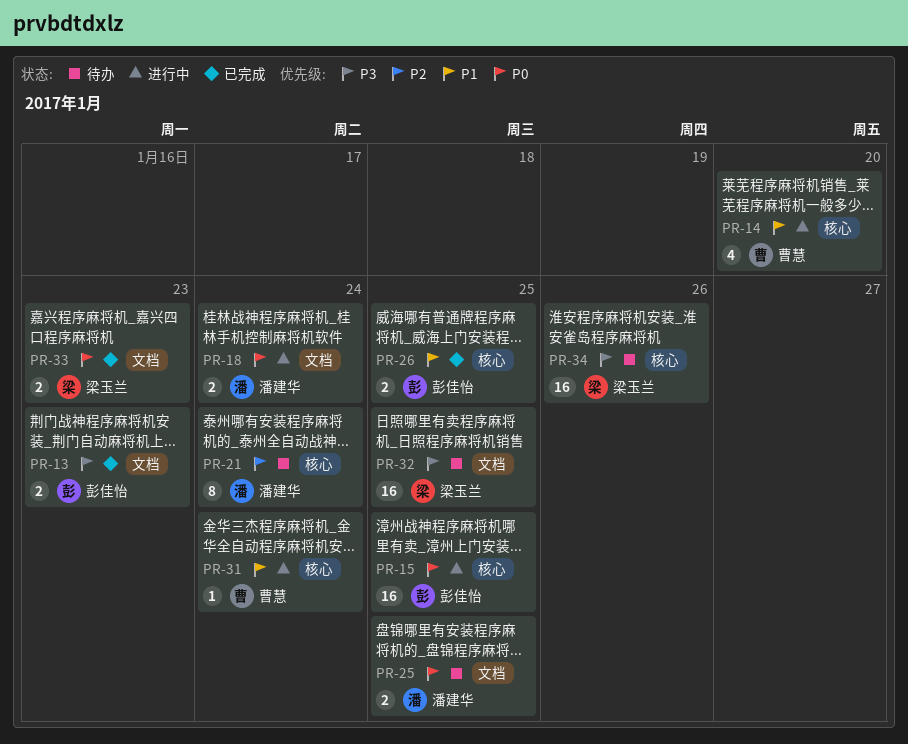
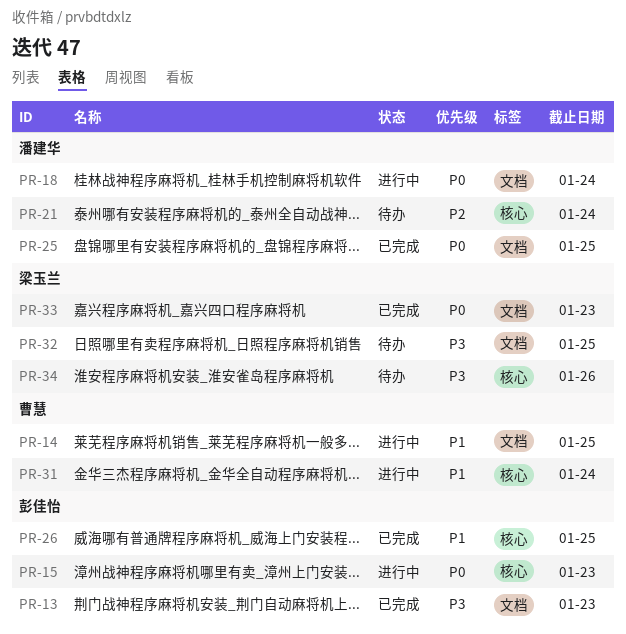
PR-14, label: 核心 -> 文档
PR-14, due: Jan 20 -> Jan 25
PR-15, due: Jan 25 -> Jan 23
PR-25, status: 待办 -> 已完成

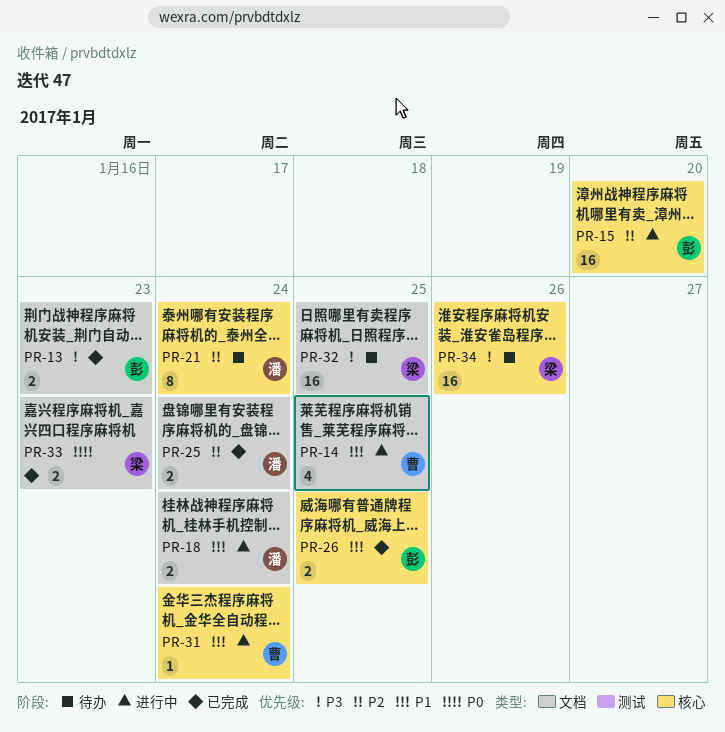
PR-15, priority: P0 -> P2
PR-15, due: Jan 23 -> Jan 20
PR-18, priority: P0 -> P1
PR-25, priority: P0 -> P2
PR-25, due: Jan 25 -> Jan 24

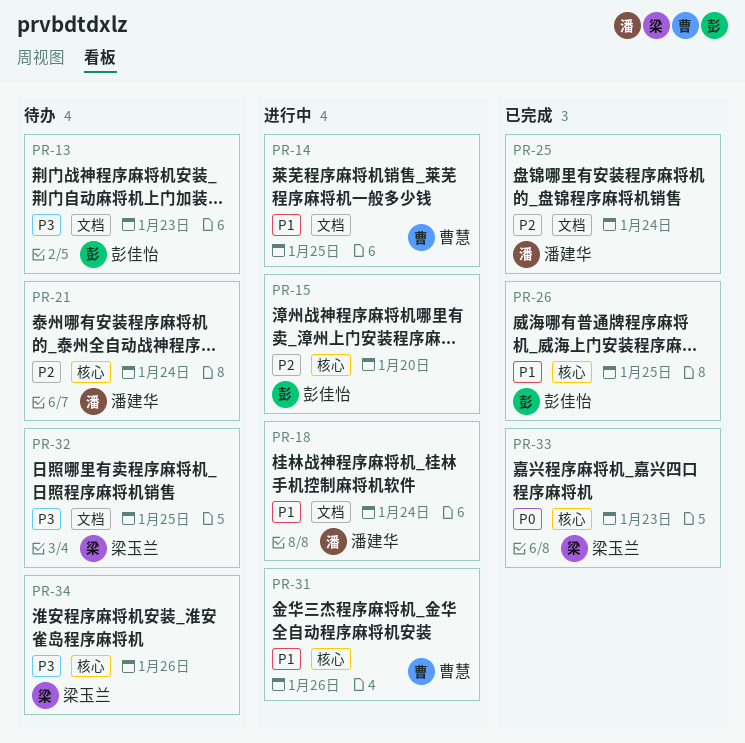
PR-13, status: 已完成 -> 待办
PR-31, due: Jan 24 -> Jan 26
PR-33, label: 文档 -> 核心

